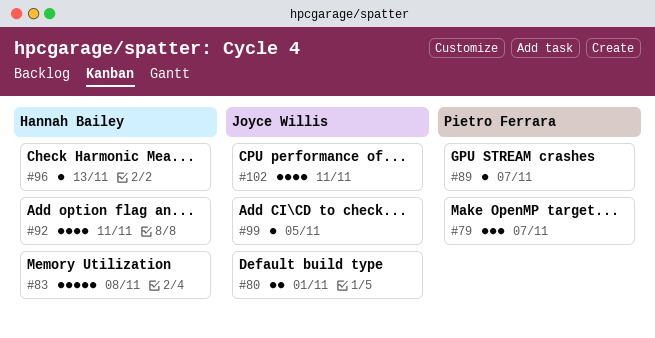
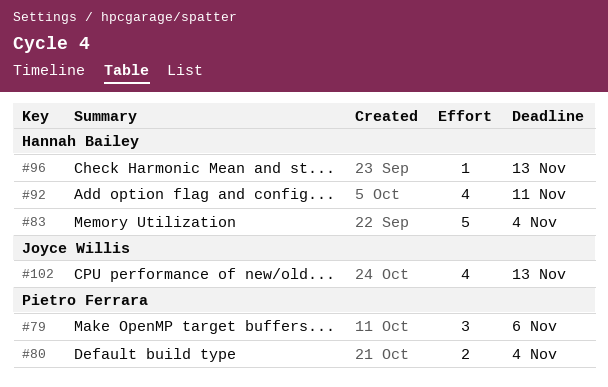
#79, due: Nov 7 -> Nov 6
#80, owner: Joyce Willis -> Pietro Ferrara
#80, due: Nov 1 -> Nov 4
#83, due: Nov 8 -> Nov 4
#89: present -> none
#99: present -> none
#102, due: Nov 11 -> Nov 13

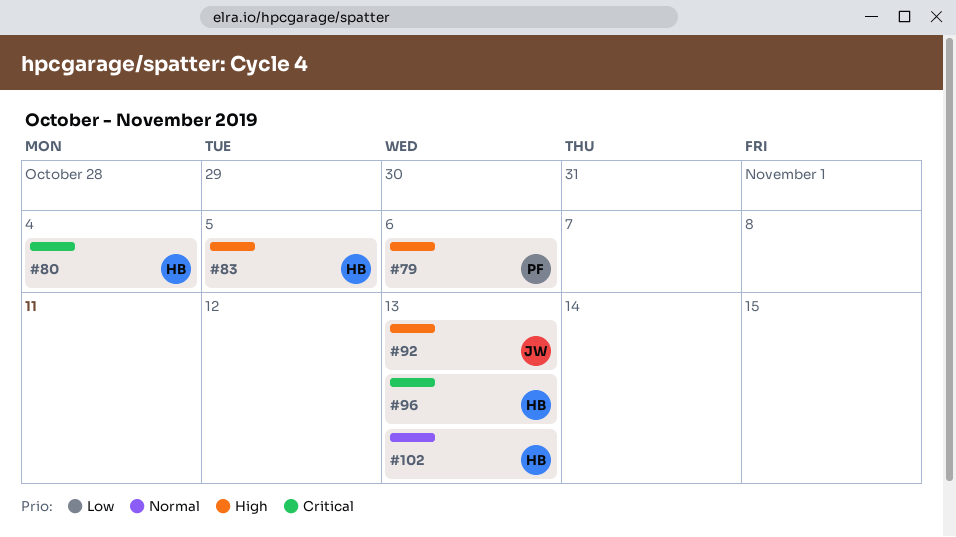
#80, owner: Pietro Ferrara -> Hannah Bailey
#83, due: Nov 4 -> Nov 5
#92, owner: Hannah Bailey -> Joyce Willis
#92, due: Nov 11 -> Nov 13
#102, owner: Joyce Willis -> Hannah Bailey

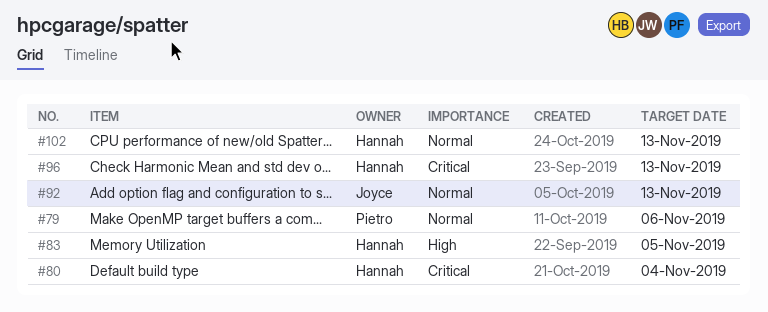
#79, priority: High -> Normal
#92, priority: High -> Normal

